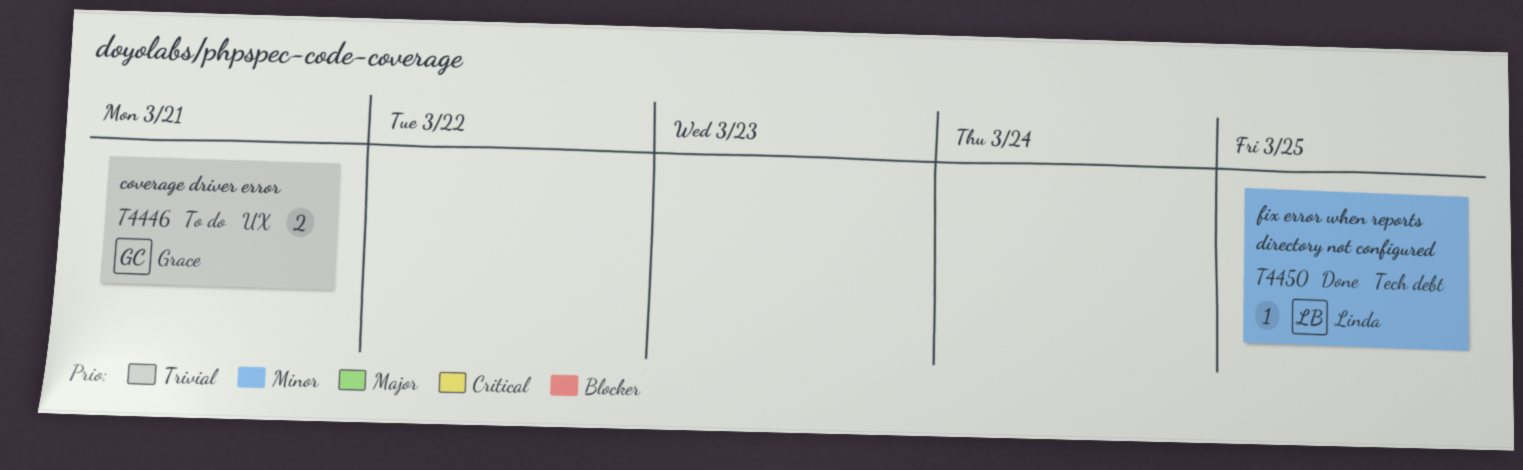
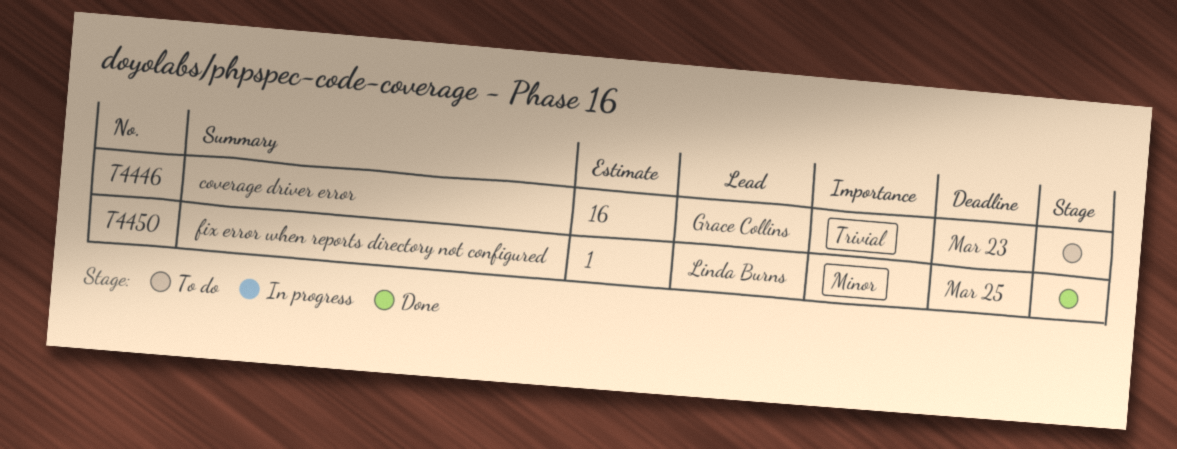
T4446, estimate: 2 -> 16
T4446, due: Mar 21 -> Mar 23

